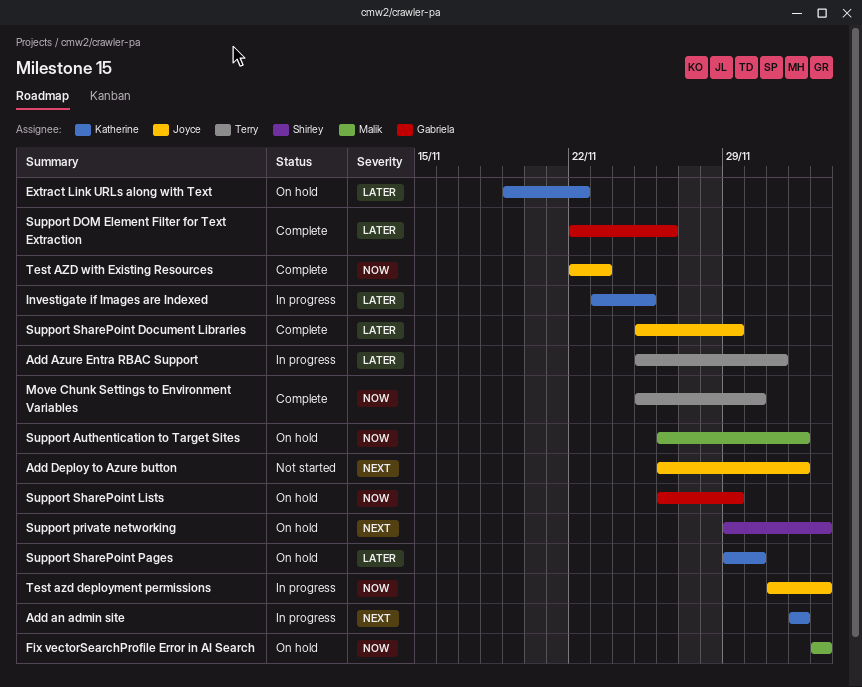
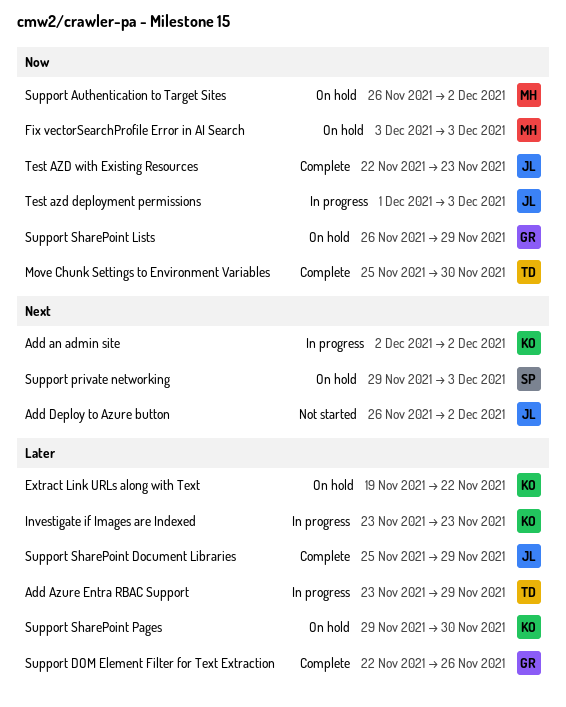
Add Azure Entra RBAC Support, start: Nov 25 -> Nov 23
Add Azure Entra RBAC Support, due: Dec 1 -> Nov 29
Investigate if Images are Indexed, due: Nov 25 -> Nov 23

